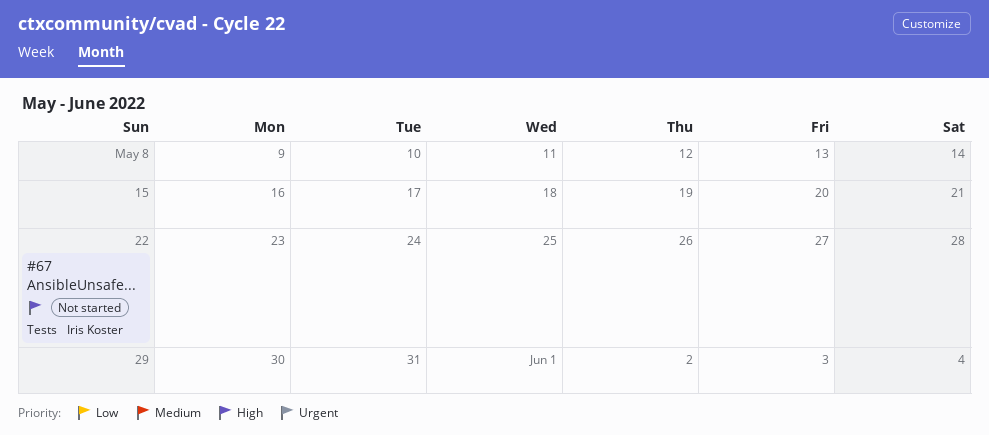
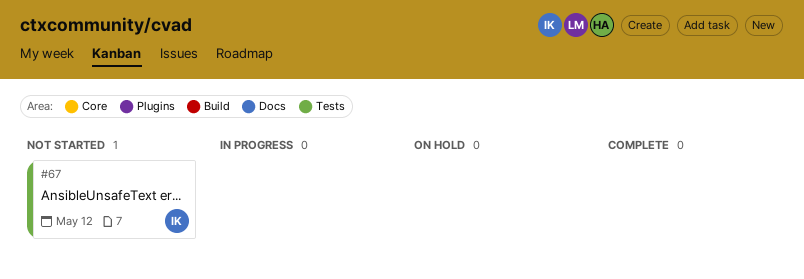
#67, due: May 22 -> May 12

